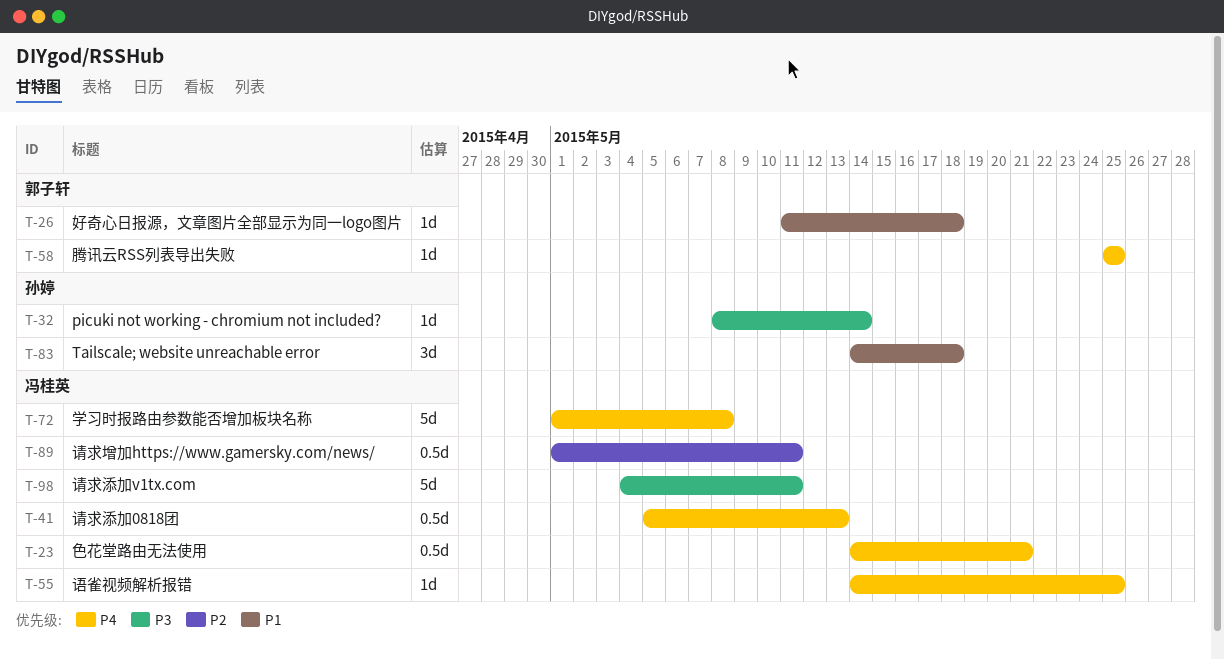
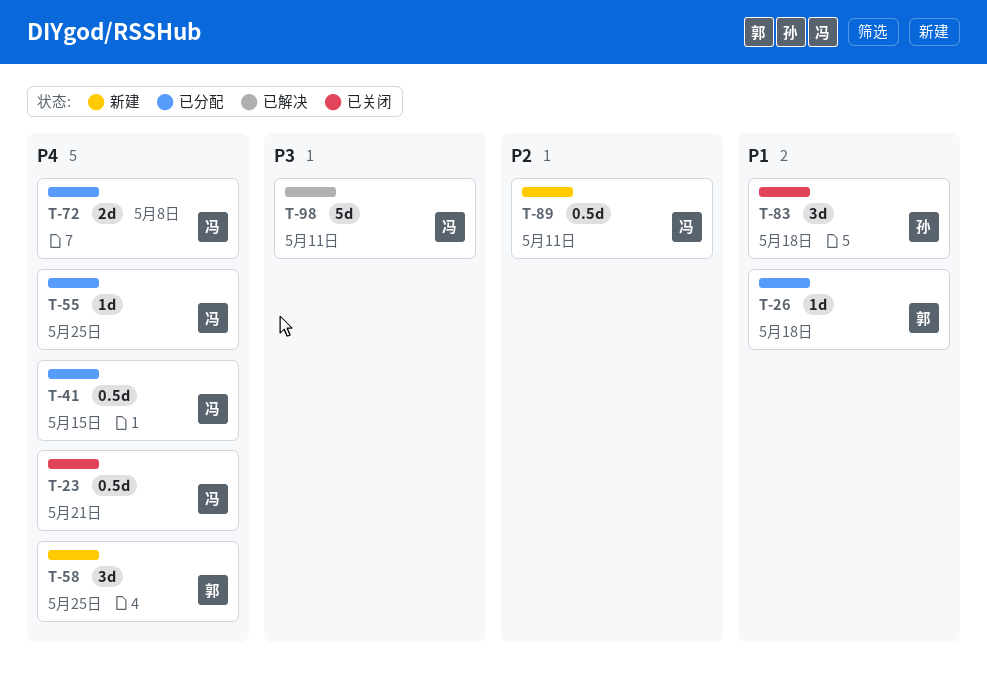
T-32: present -> none
T-41, due: May 13 -> May 15
T-58, estimate: 1d -> 3d
T-72, estimate: 5d -> 2d

